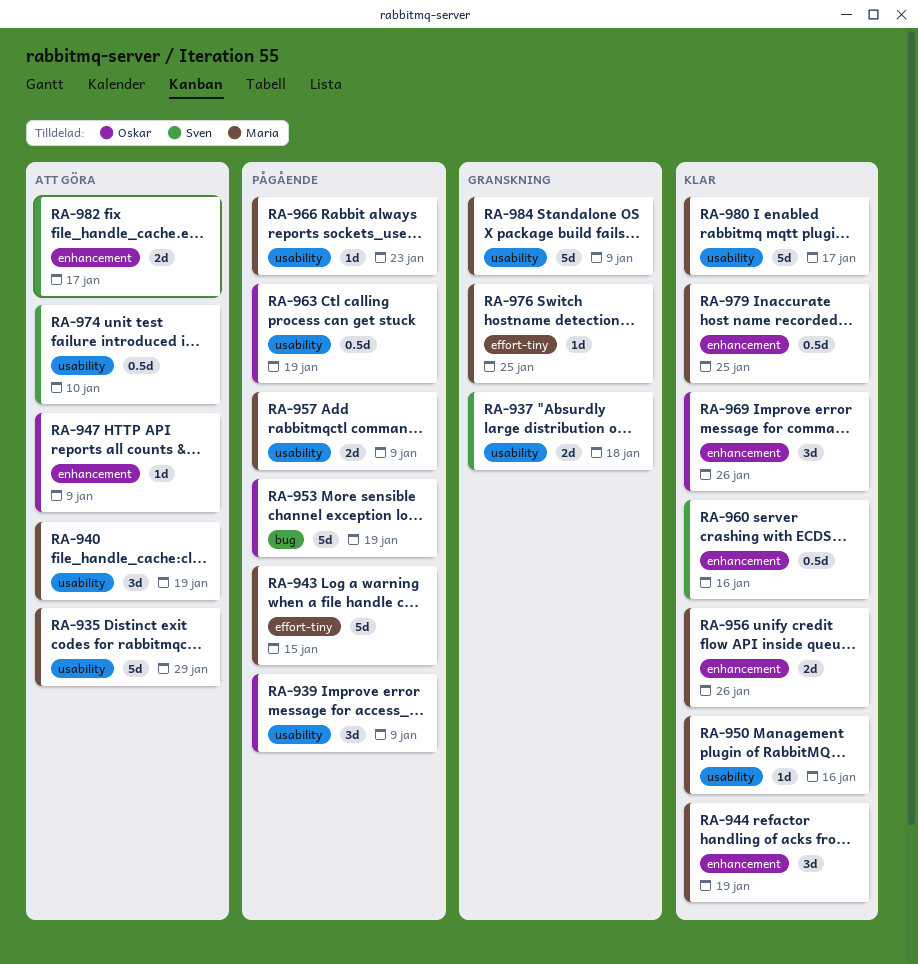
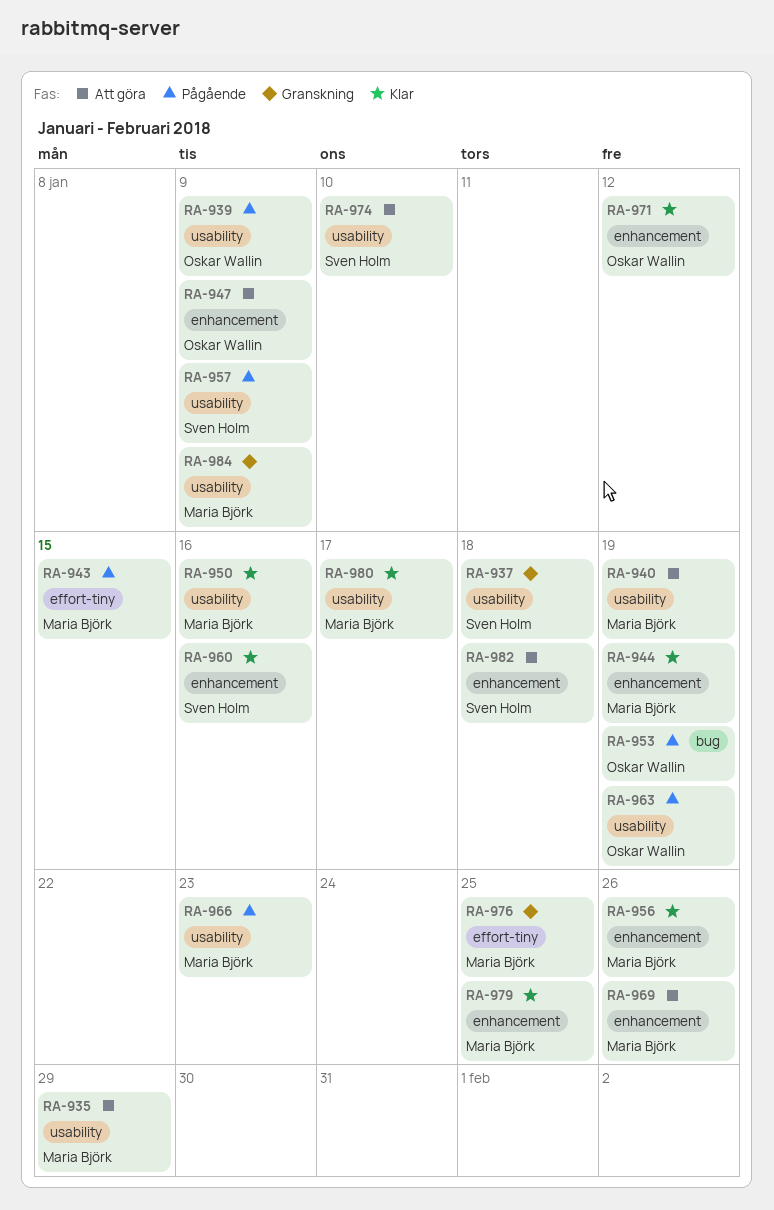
RA-957, owner: Maria Björk -> Sven Holm
RA-969, status: Klar -> Att göra
RA-969, owner: Oskar Wallin -> Maria Björk
RA-971: none -> present
RA-982, due: Jan 17 -> Jan 18

